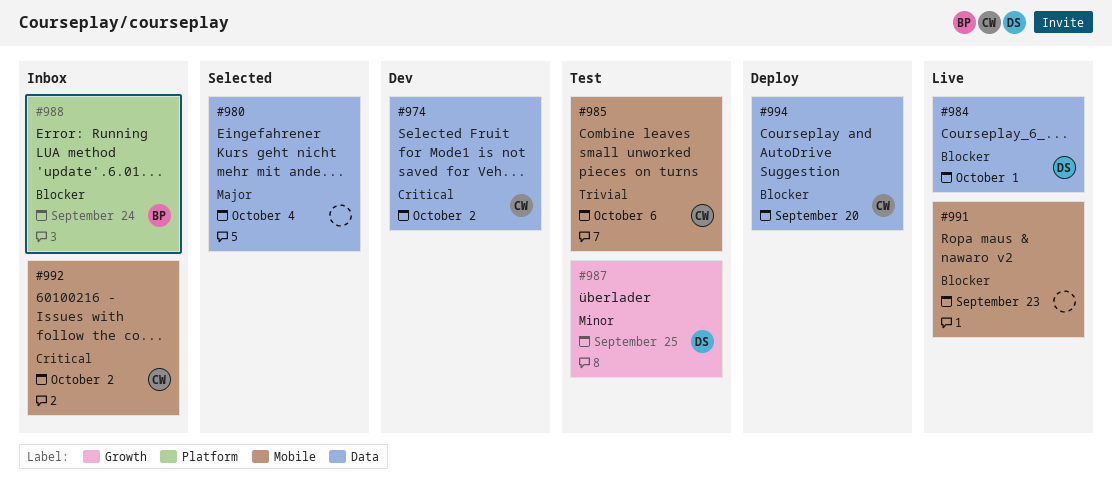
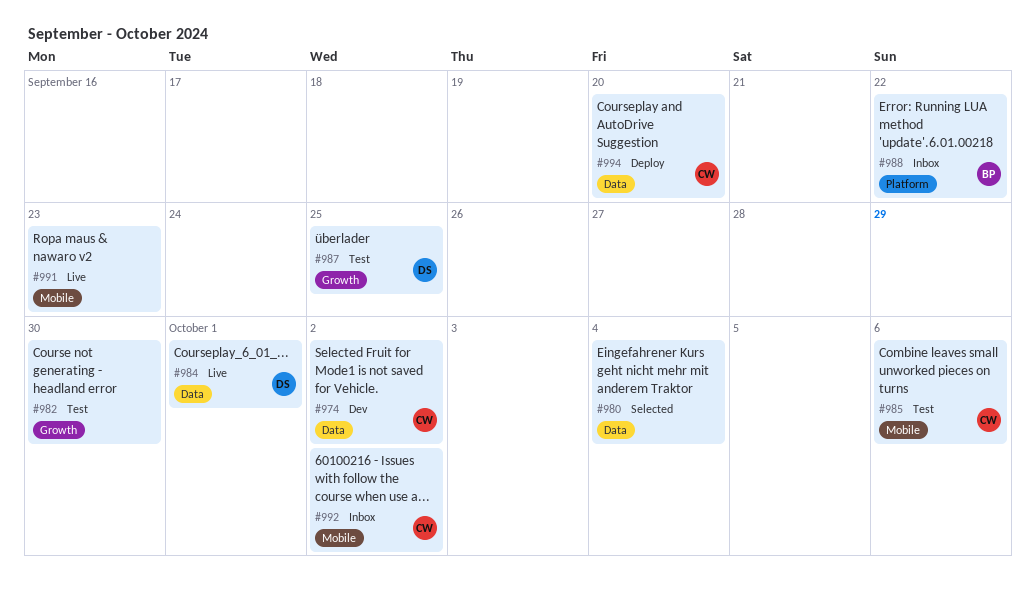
#982: none -> present
#988, due: Sep 24 -> Sep 22

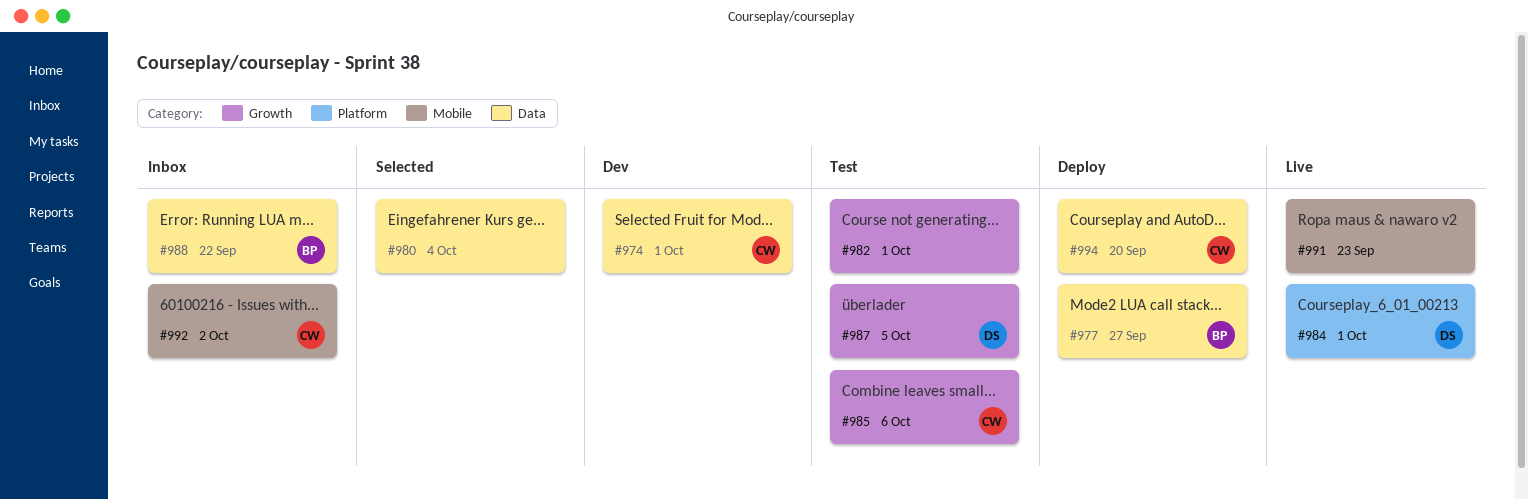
#974, due: Oct 2 -> Oct 1
#977: none -> present
#982, due: Sep 30 -> Oct 1
#984, label: Data -> Platform
#985, label: Mobile -> Growth
#987, due: Sep 25 -> Oct 5
#988, label: Platform -> Data

